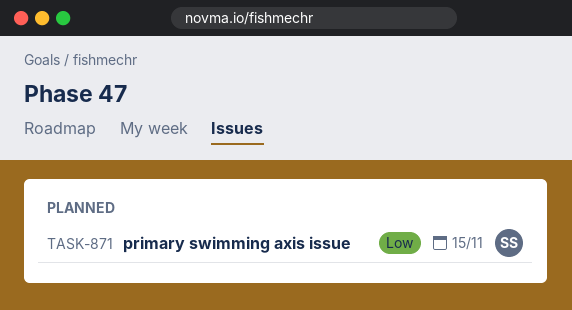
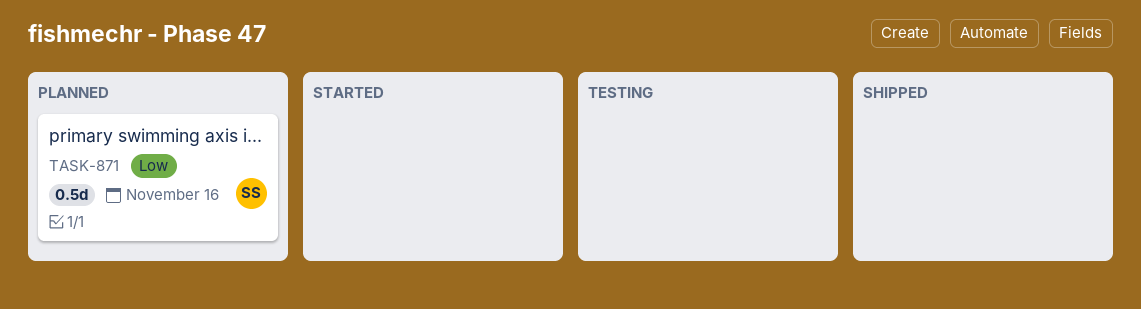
TASK-871, due: Nov 15 -> Nov 16

